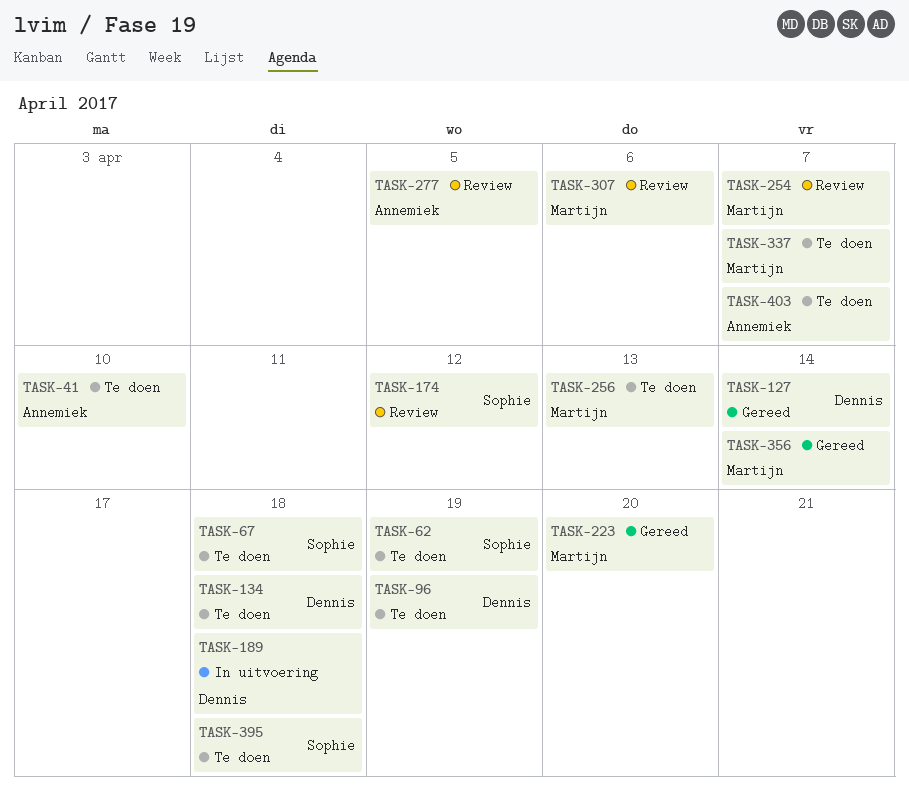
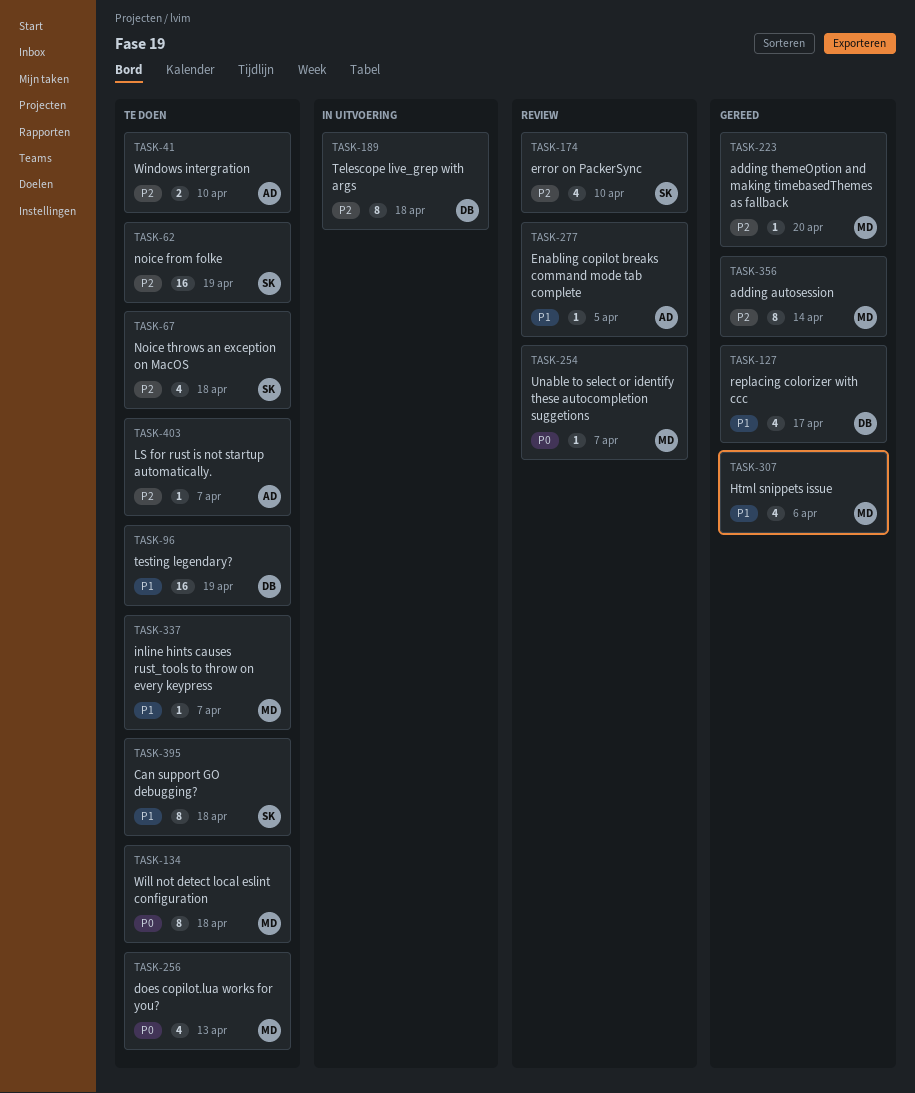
TASK-127, due: Apr 14 -> Apr 17
TASK-134, owner: Dennis -> Martijn
TASK-174, due: Apr 12 -> Apr 10
TASK-307, status: Review -> Gereed

